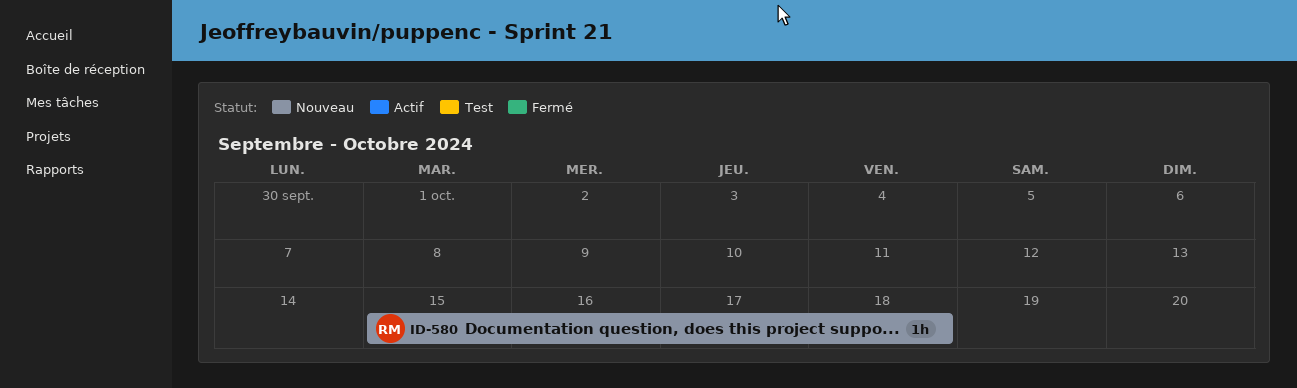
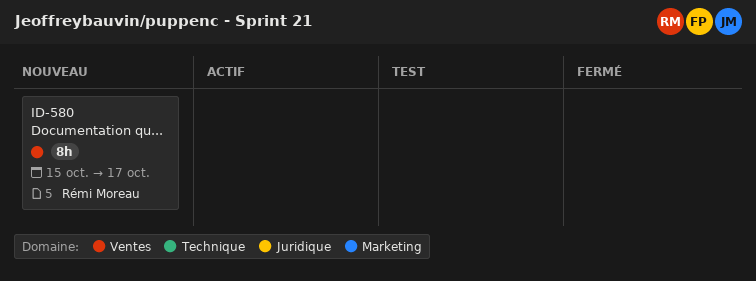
ID-580, estimate: 1h -> 8h
ID-580, due: Oct 18 -> Oct 17

